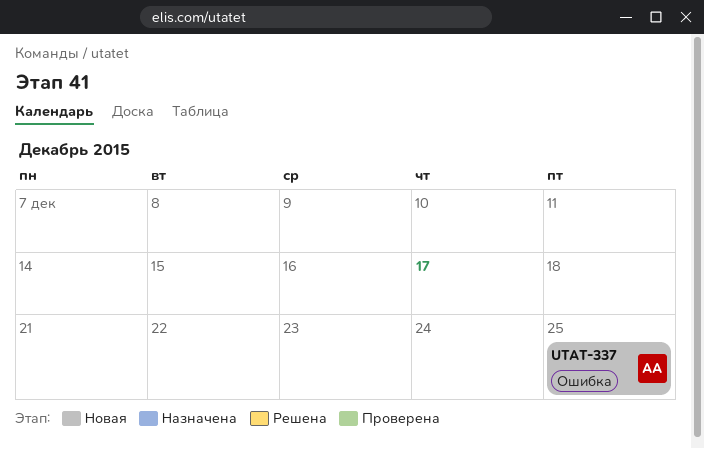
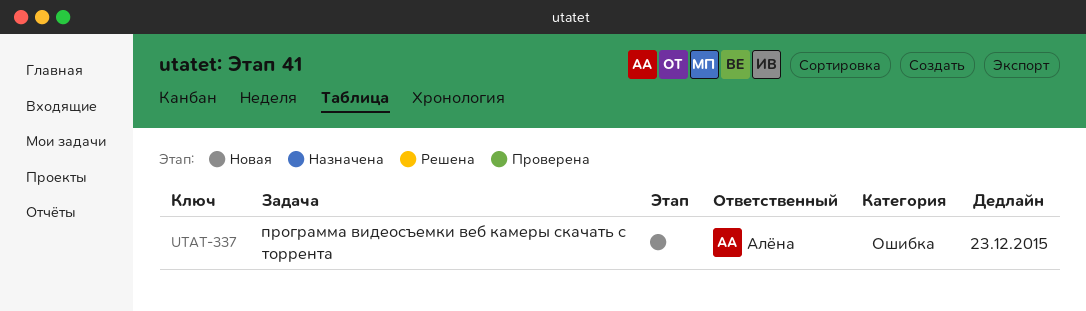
UTAT-337, due: Dec 25 -> Dec 23

